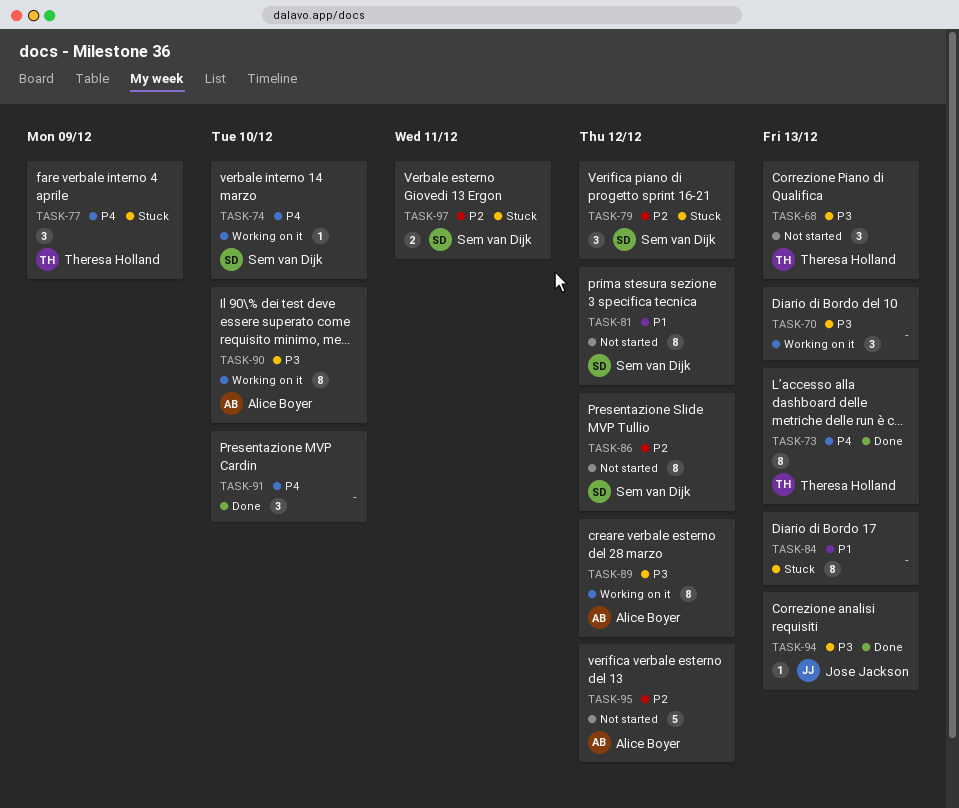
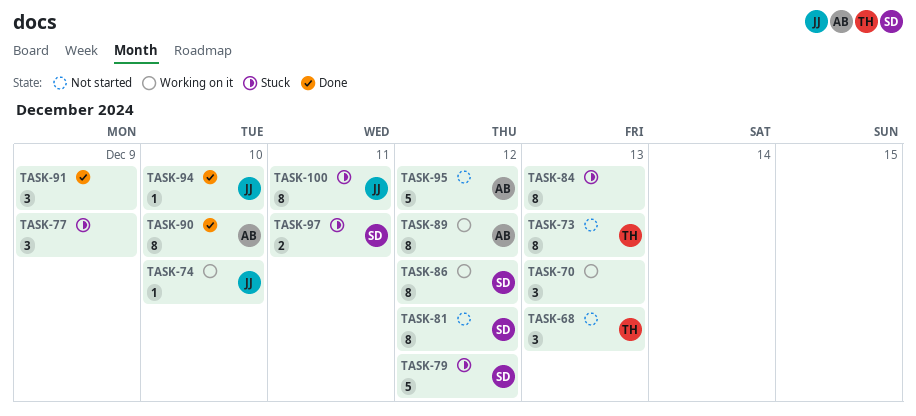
TASK-73, status: Done -> Not started
TASK-74, owner: Sem van Dijk -> Jose Jackson
TASK-77, owner: Theresa Holland -> none
TASK-79, estimate: 3 -> 5
TASK-86, status: Not started -> Working on it
TASK-90, status: Working on it -> Done
TASK-91, due: Dec 10 -> Dec 9
TASK-94, due: Dec 13 -> Dec 10
TASK-100: none -> present

